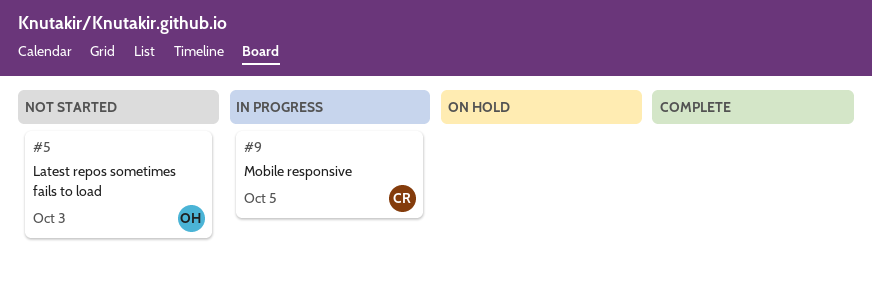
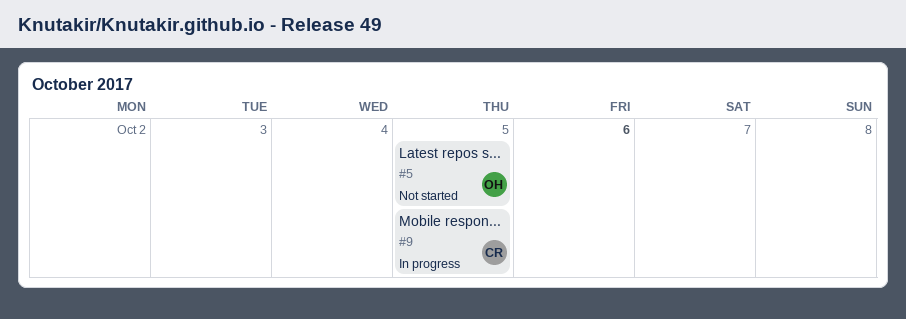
#5, due: Oct 3 -> Oct 5

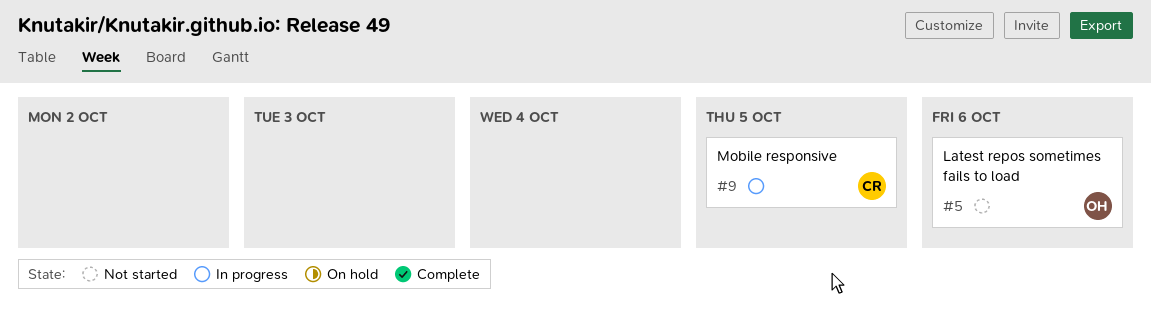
#5, due: Oct 5 -> Oct 6

